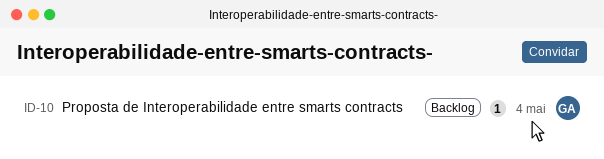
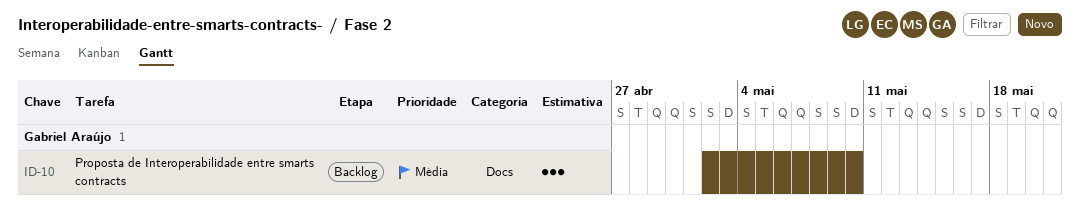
ID-10, estimate: 1 -> 3
ID-10, due: May 4 -> May 10

